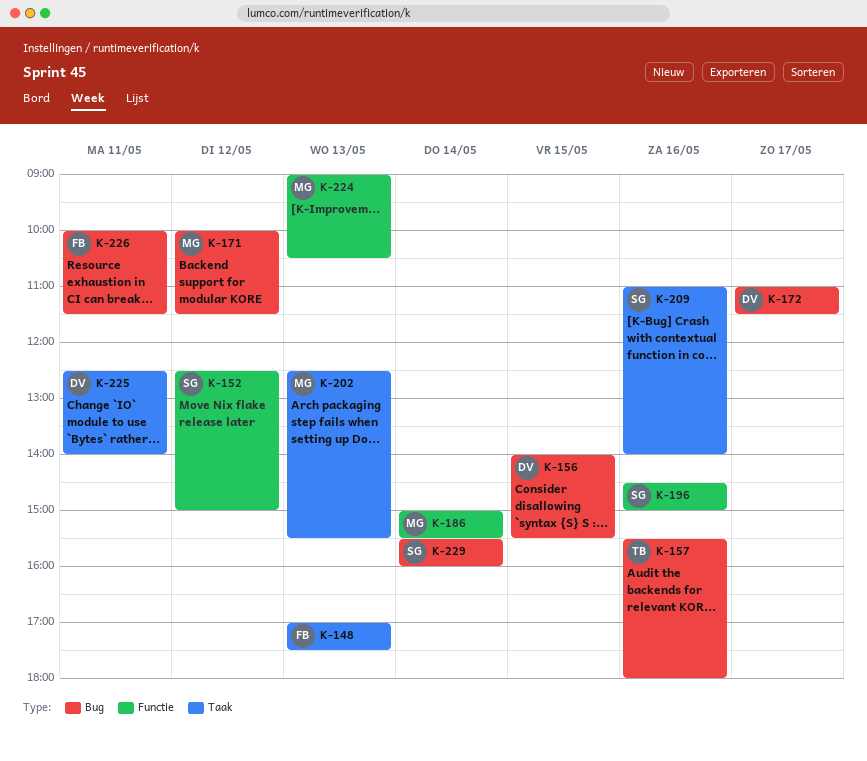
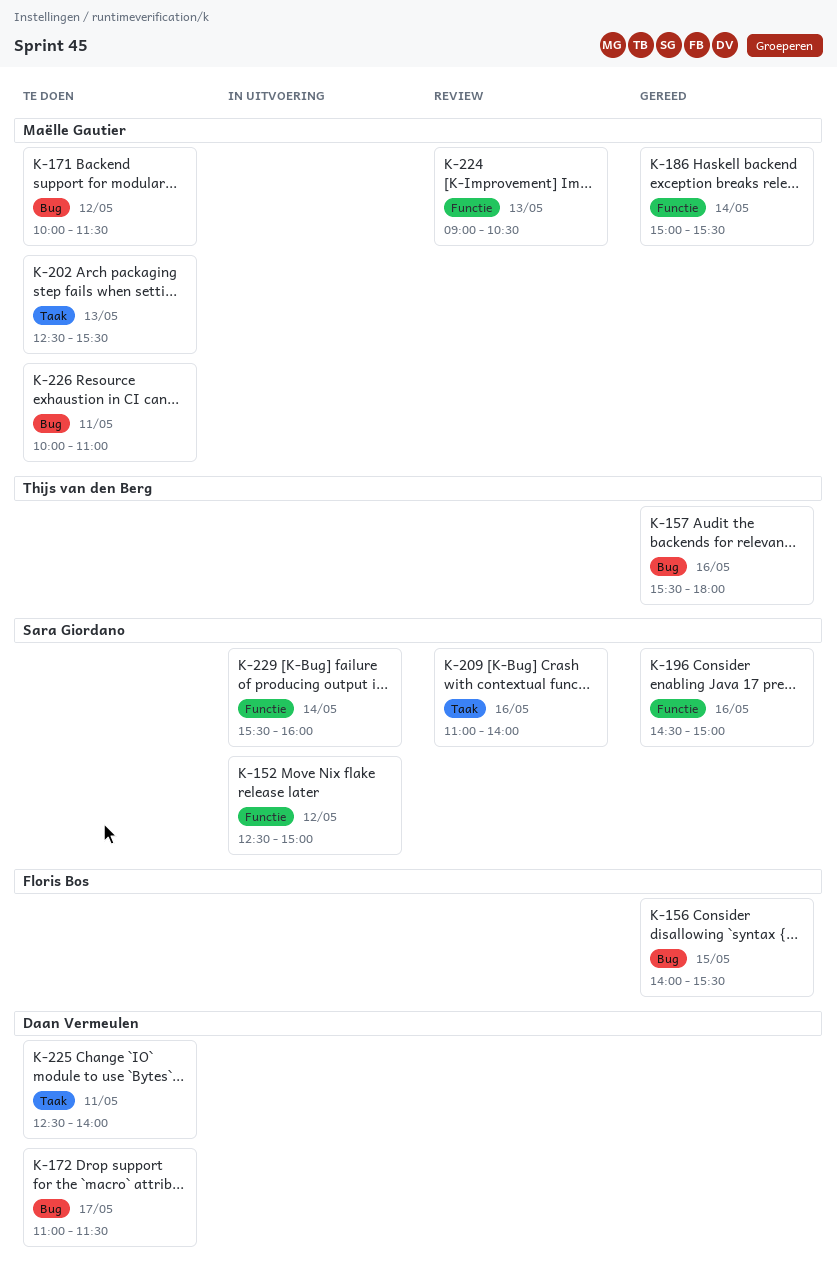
K-148: present -> none
K-156, owner: Daan Vermeulen -> Floris Bos
K-226, owner: Floris Bos -> Maëlle Gautier
K-226, ends: 11:30 -> 11:00
K-229, label: Bug -> Functie

